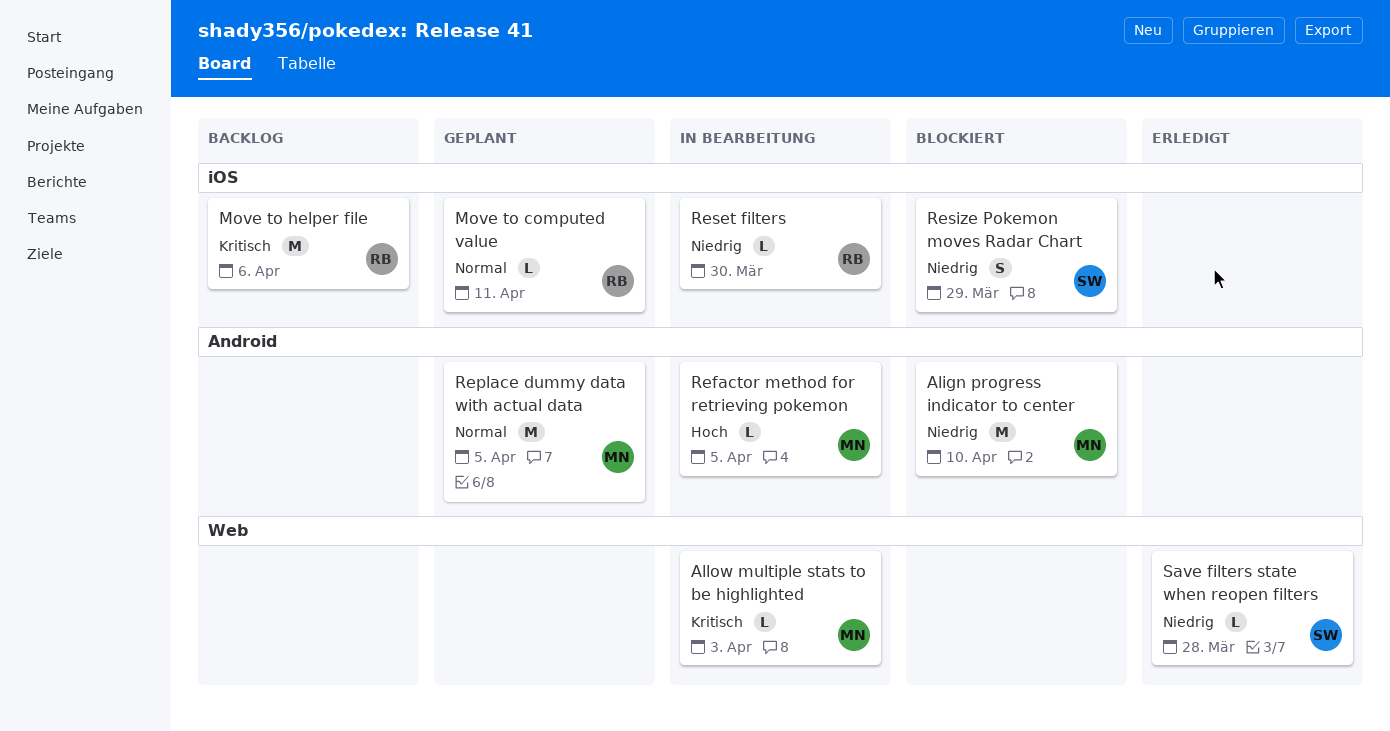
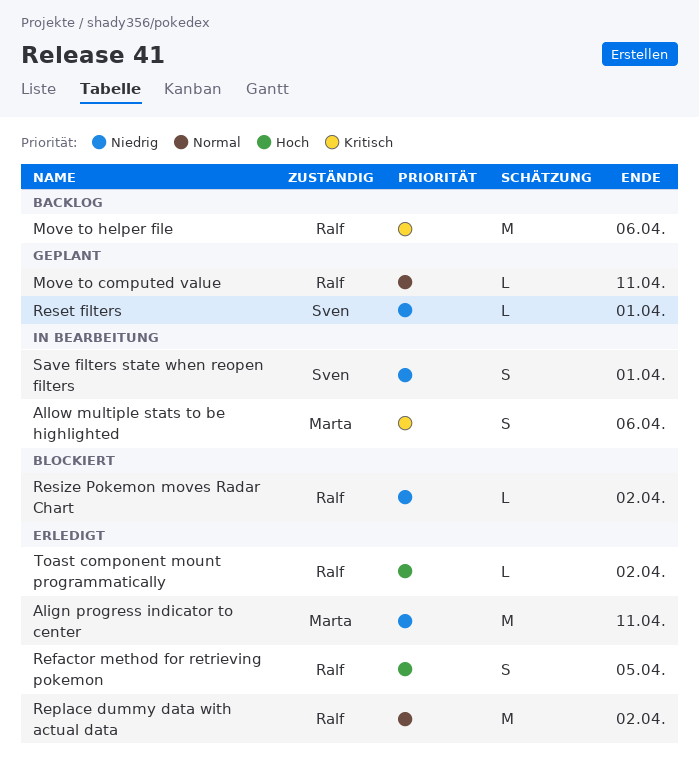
Align progress indicator to center, status: Blockiert -> Erledigt
Align progress indicator to center, due: Apr 10 -> Apr 11
Allow multiple stats to be highlighted, estimate: L -> S
Allow multiple stats to be highlighted, due: Apr 3 -> Apr 6
Refactor method for retrieving pokemon, status: In Bearbeitung -> Erledigt
Refactor method for retrieving pokemon, owner: Marta -> Ralf
Refactor method for retrieving pokemon, estimate: L -> S
Replace dummy data with actual data, status: Geplant -> Erledigt
Replace dummy data with actual data, owner: Marta -> Ralf
Replace dummy data with actual data, due: Apr 5 -> Apr 2
Reset filters, status: In Bearbeitung -> Geplant
Reset filters, owner: Ralf -> Sven
Reset filters, due: Mar 30 -> Apr 1
Resize Pokemon moves Radar Chart, owner: Sven -> Ralf
Resize Pokemon moves Radar Chart, estimate: S -> L
Resize Pokemon moves Radar Chart, due: Mar 29 -> Apr 2
Save filters state when reopen filters, status: Erledigt -> In Bearbeitung
Save filters state when reopen filters, estimate: L -> S
Save filters state when reopen filters, due: Mar 28 -> Apr 1
Toast component mount programmatically: none -> present

